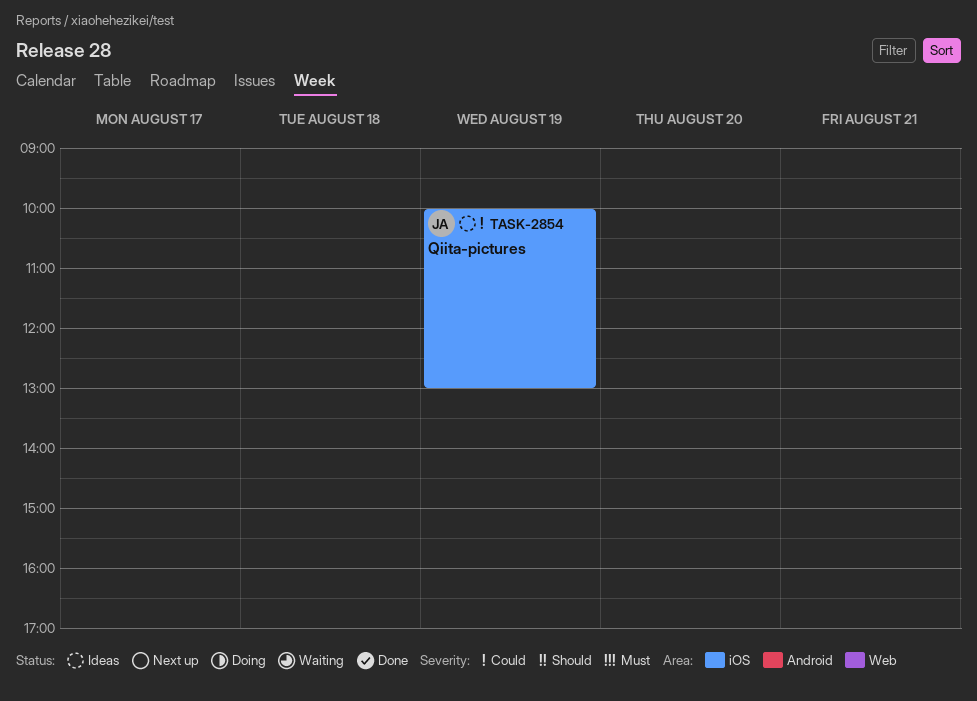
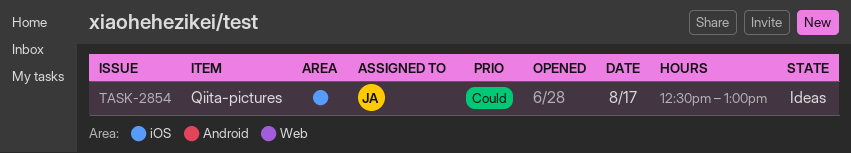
TASK-2854, day: Aug 19 -> Aug 17
TASK-2854, begins: 10:00 -> 12:30

